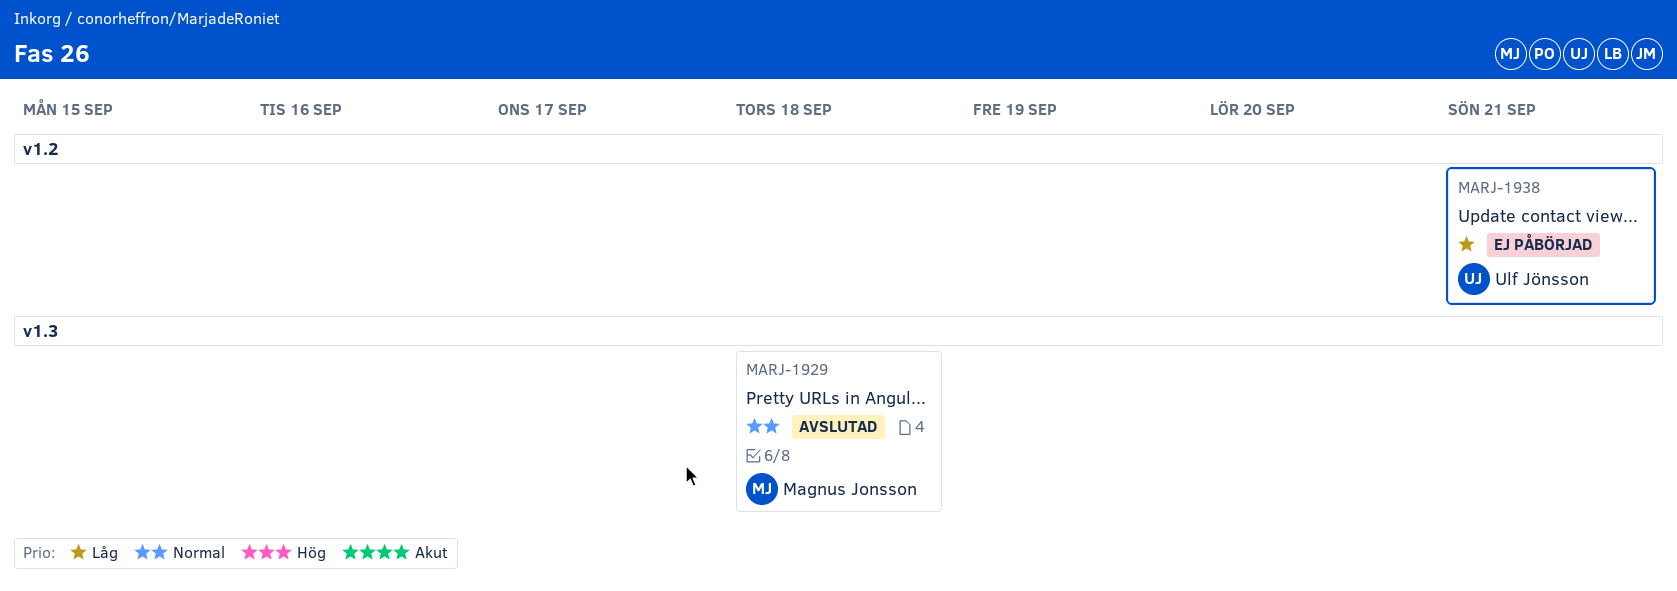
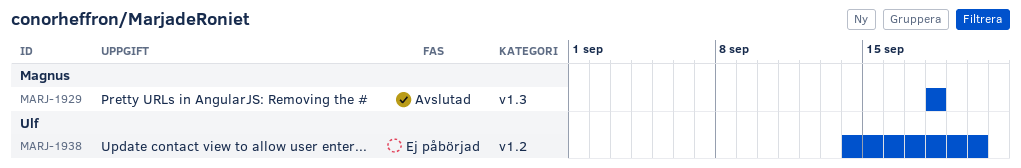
MARJ-1938, due: Sep 21 -> Sep 20

